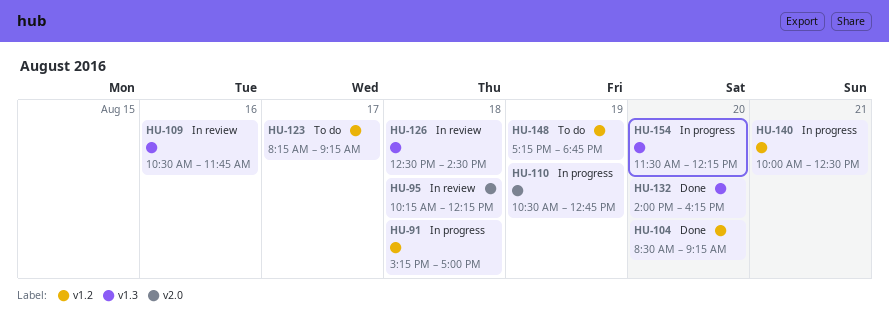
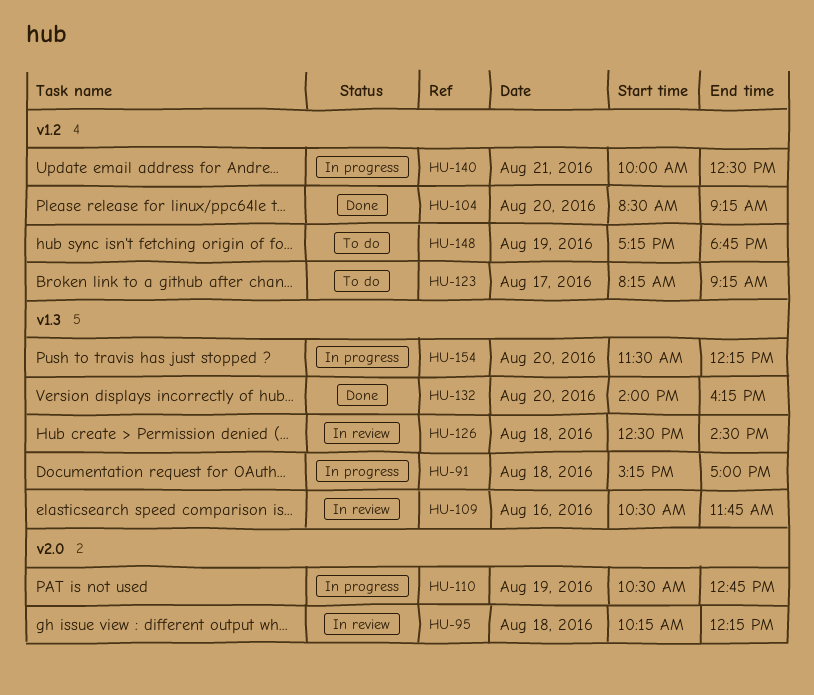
HU-91, label: v1.2 -> v1.3

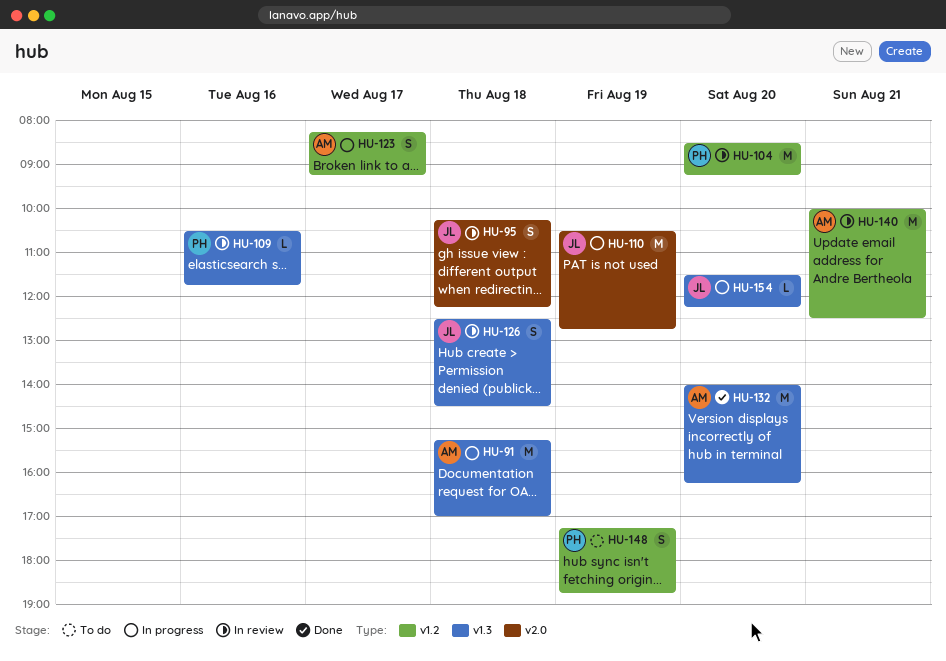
HU-104, status: Done -> In review
HU-123, status: To do -> In progress
HU-140, status: In progress -> In review

